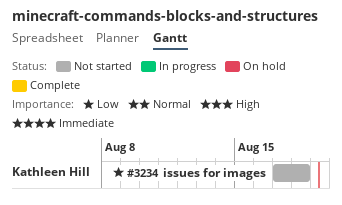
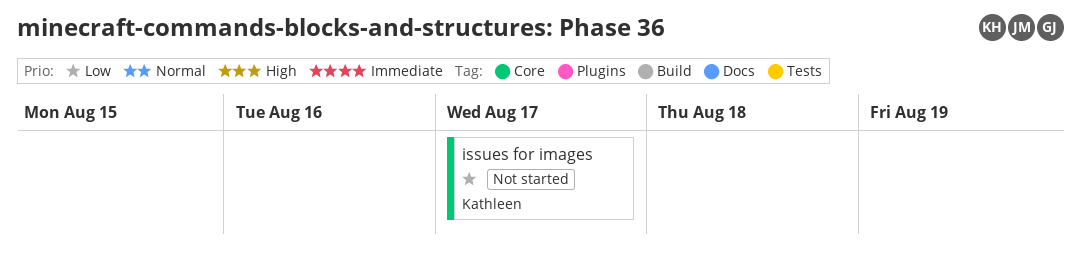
issues for images, due: Aug 18 -> Aug 17

